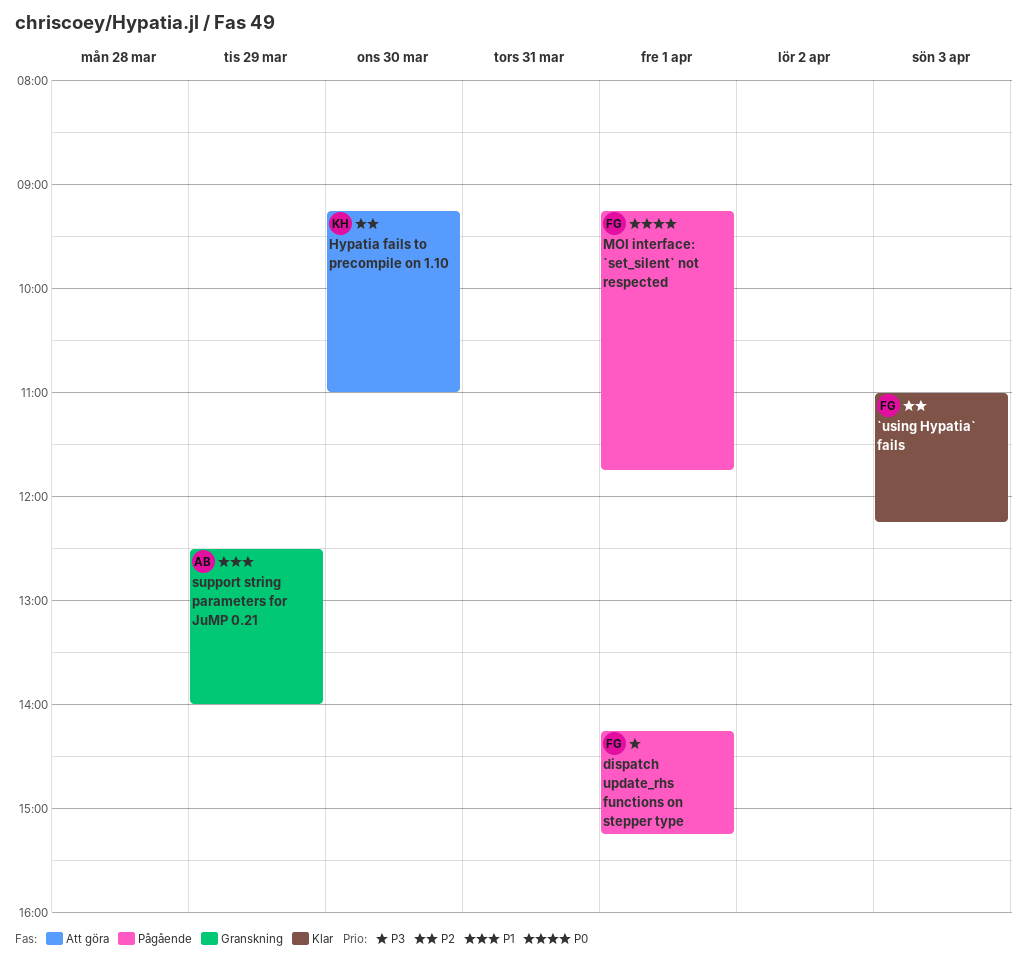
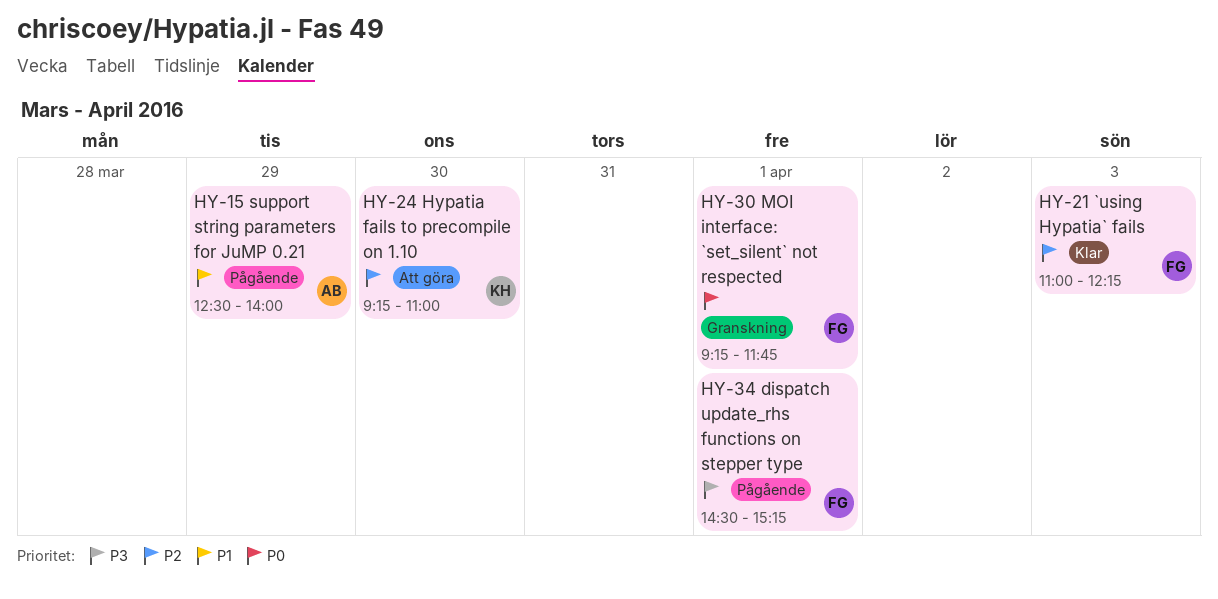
dispatch update_rhs functions on stepper type, begins: 14:15 -> 14:30
MOI interface: `set_silent` not respected, status: Pågående -> Granskning
support string parameters for JuMP 0.21, status: Granskning -> Pågående

